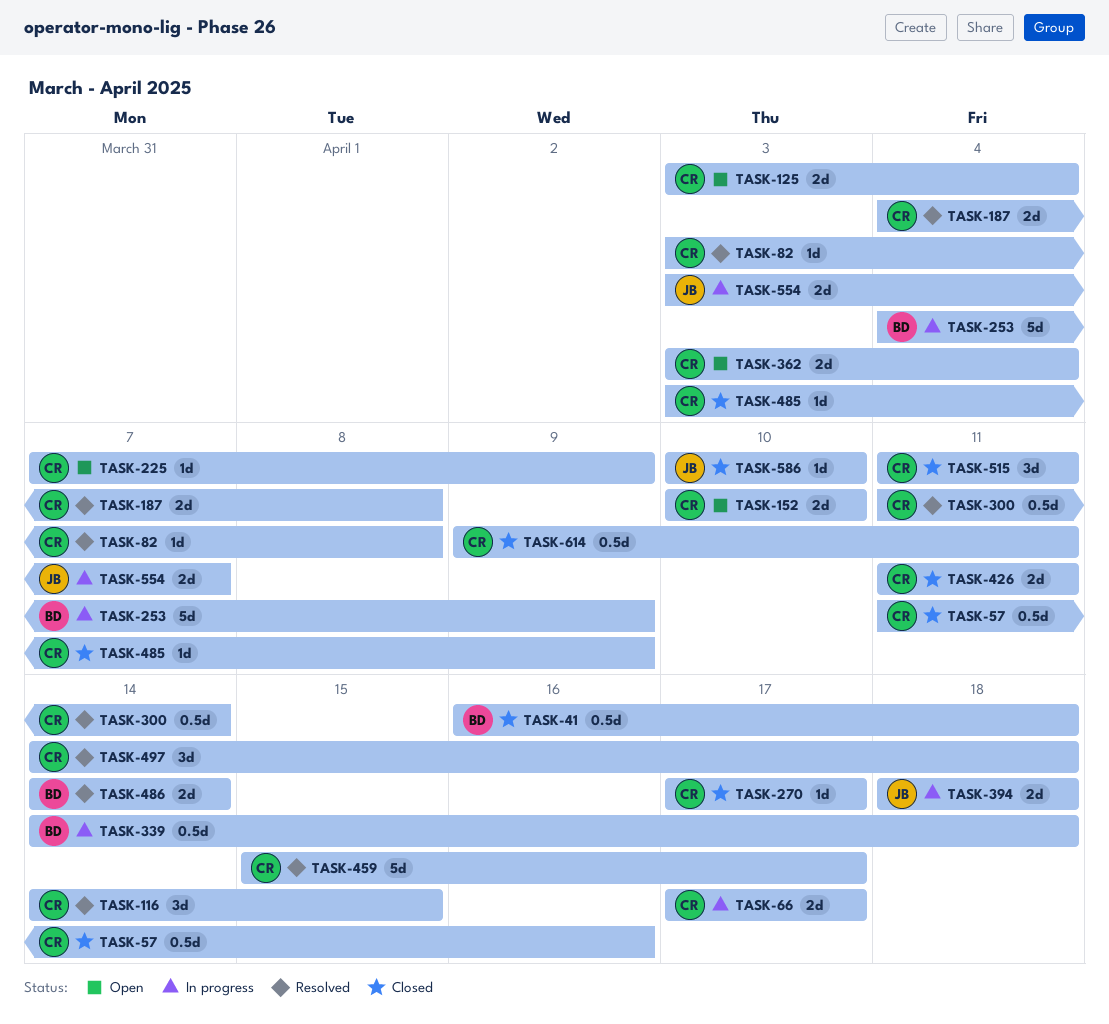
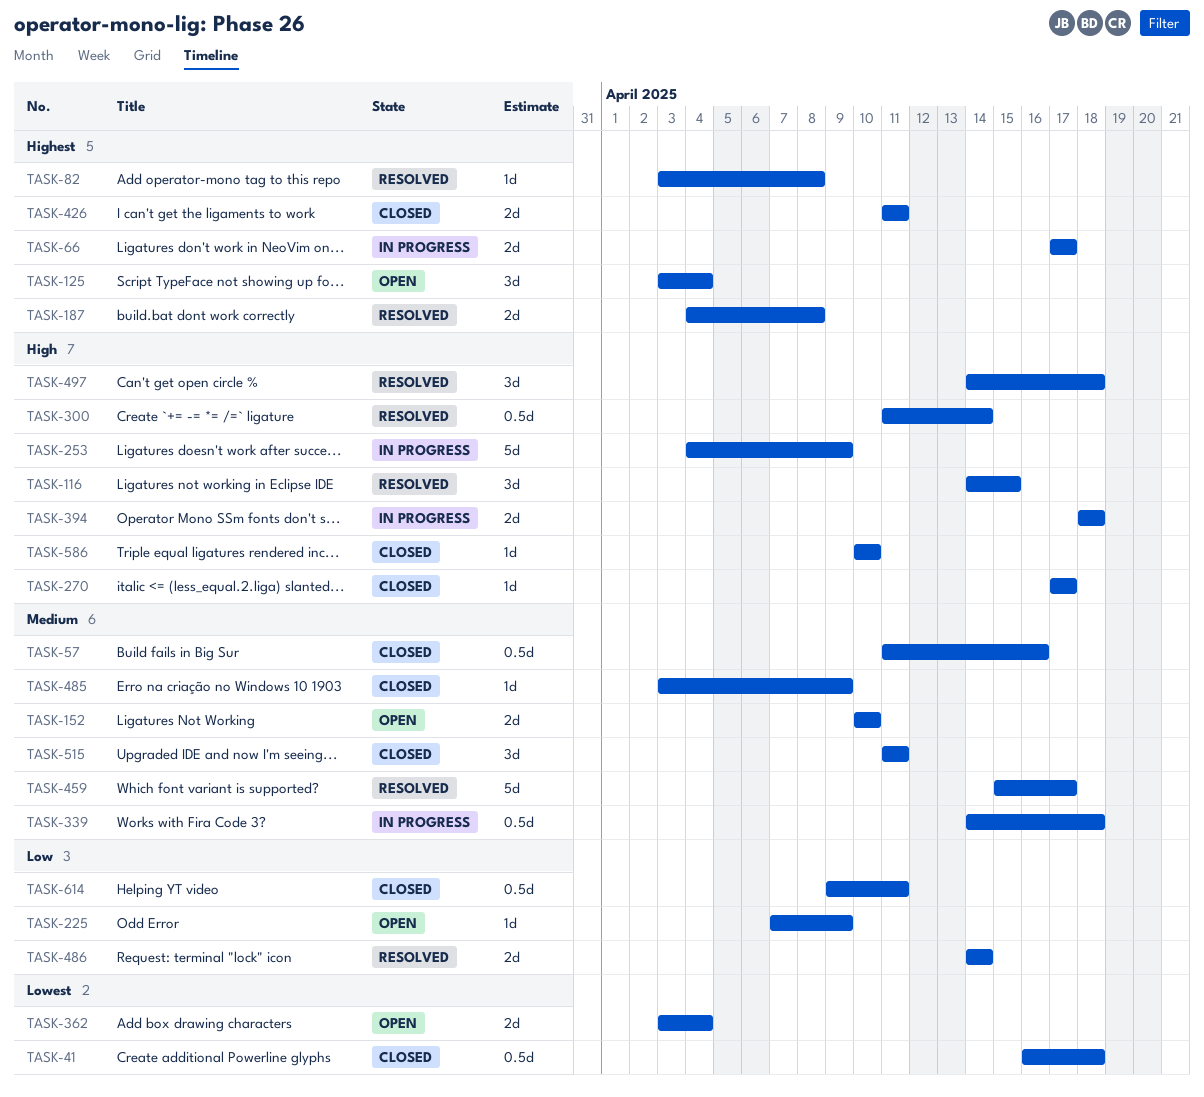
TASK-125, estimate: 2d -> 3d
TASK-554: present -> none

